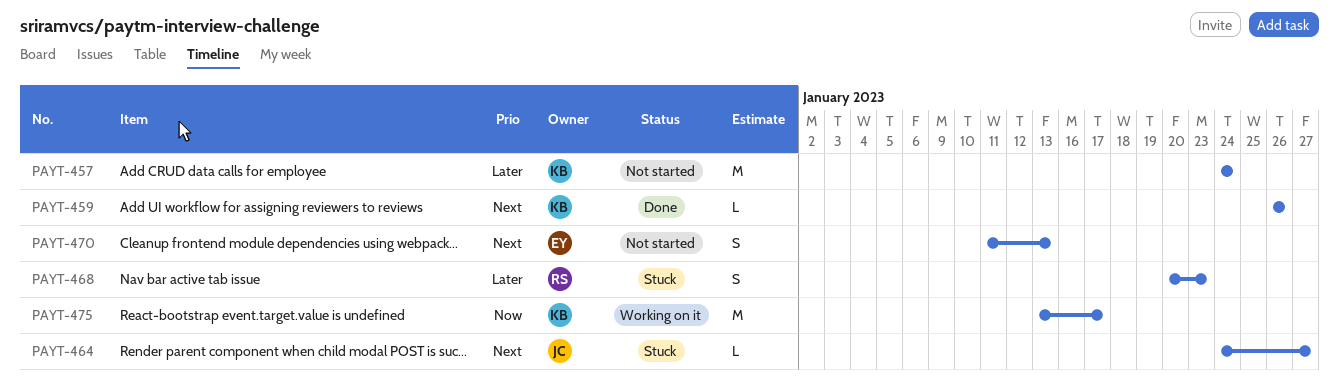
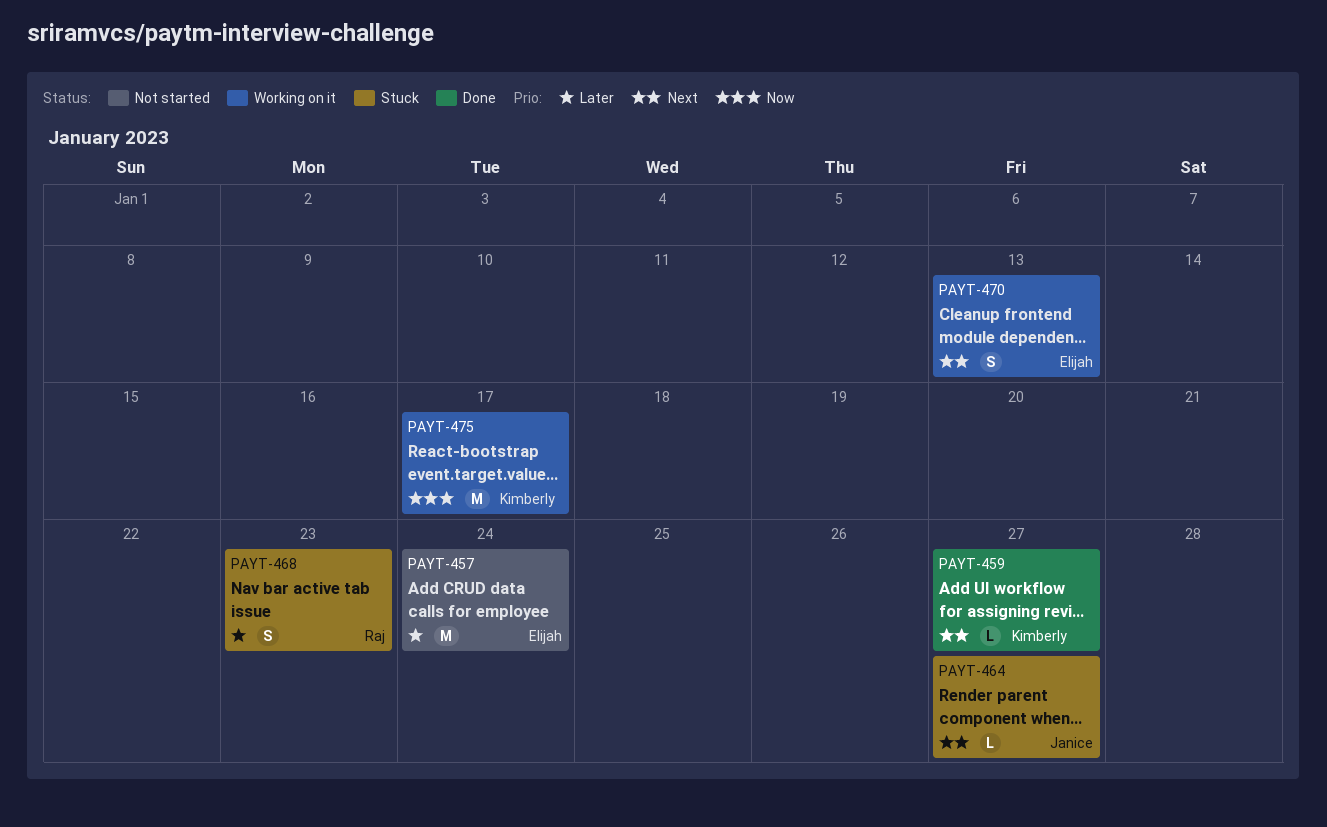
PAYT-457, owner: Kimberly -> Elijah
PAYT-459, due: Jan 26 -> Jan 27
PAYT-470, status: Not started -> Working on it

